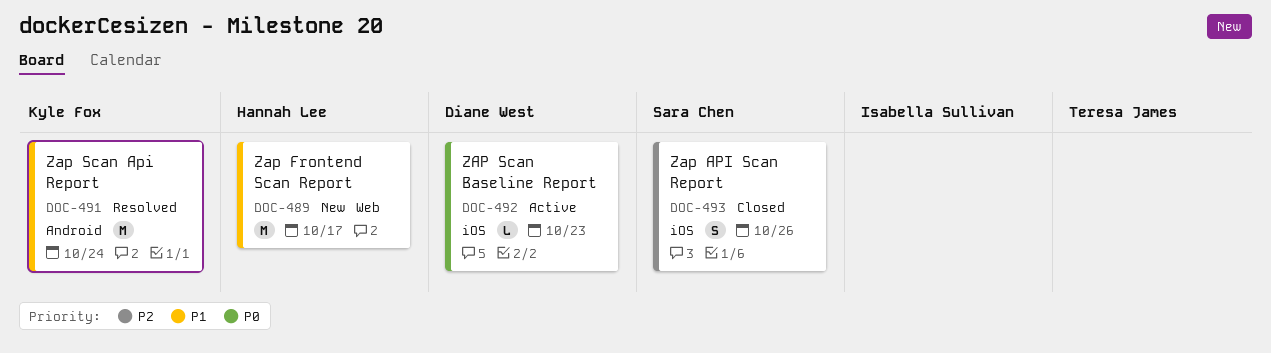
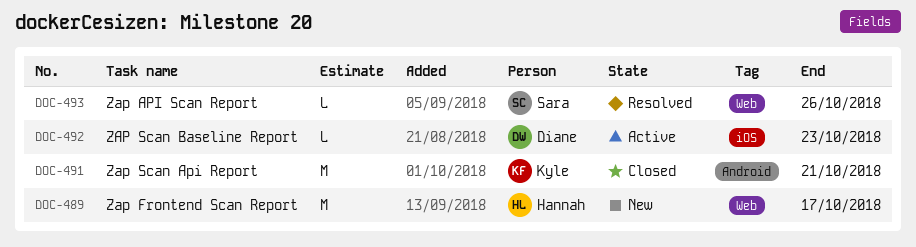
DOC-491, status: Resolved -> Closed
DOC-491, due: Oct 24 -> Oct 21
DOC-493, status: Closed -> Resolved
DOC-493, label: iOS -> Web
DOC-493, estimate: S -> L

